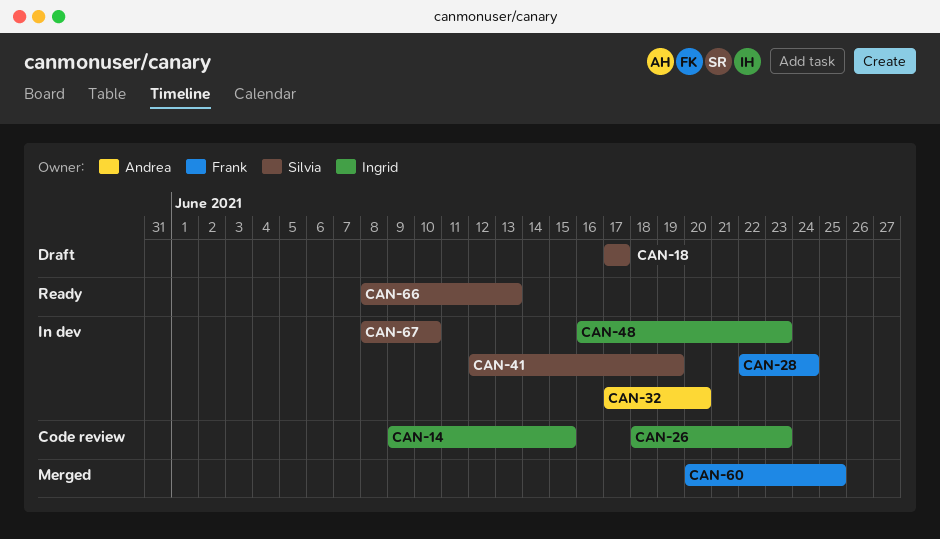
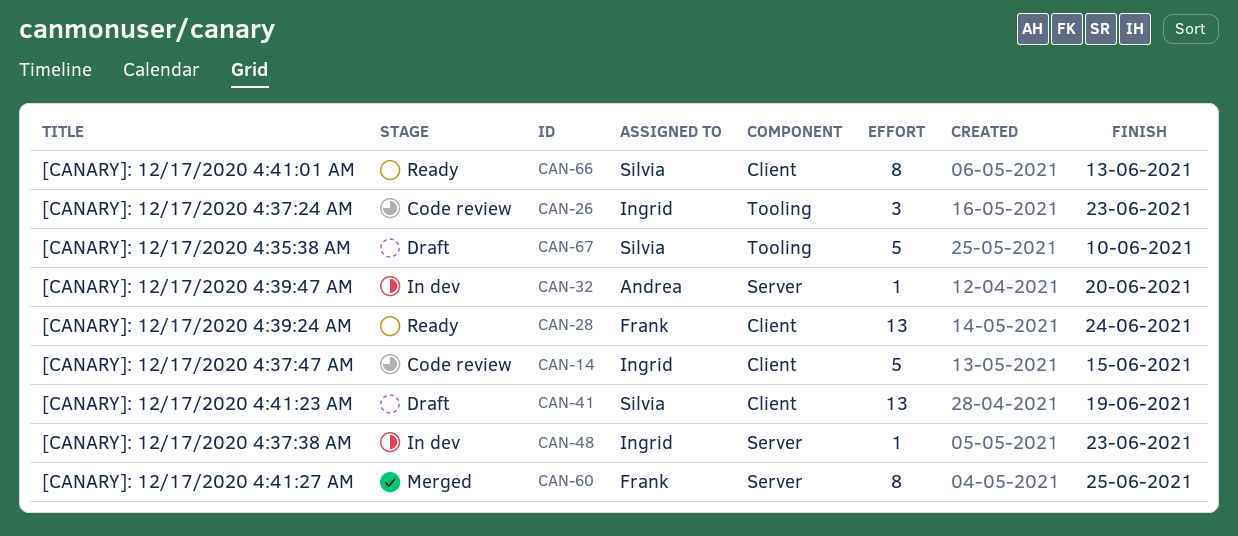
CAN-18: present -> none
CAN-28, status: In dev -> Ready
CAN-41, status: In dev -> Draft
CAN-67, status: In dev -> Draft

